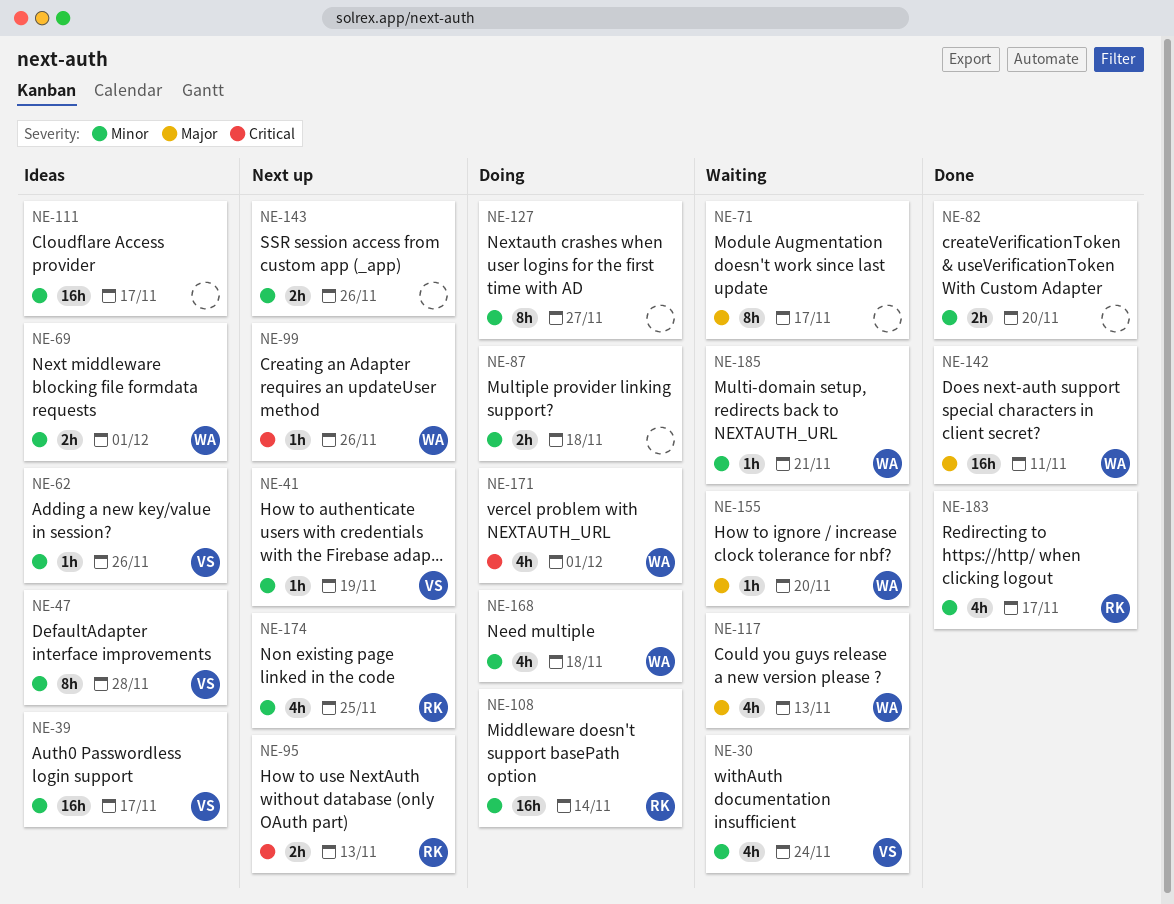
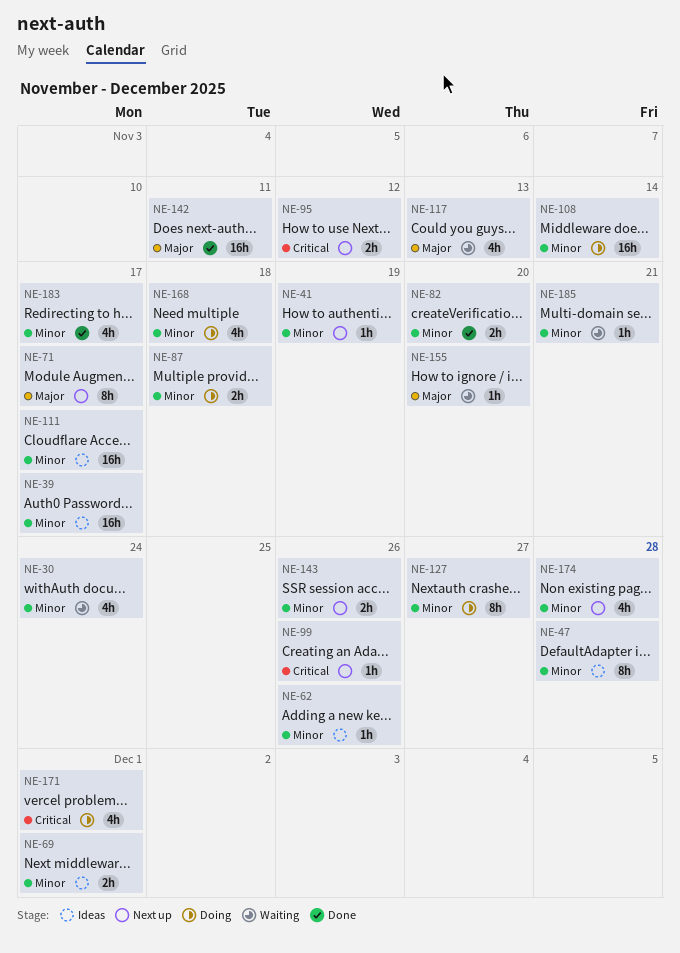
NE-71, status: Waiting -> Next up
NE-95, due: Nov 13 -> Nov 12
NE-174, due: Nov 25 -> Nov 28

